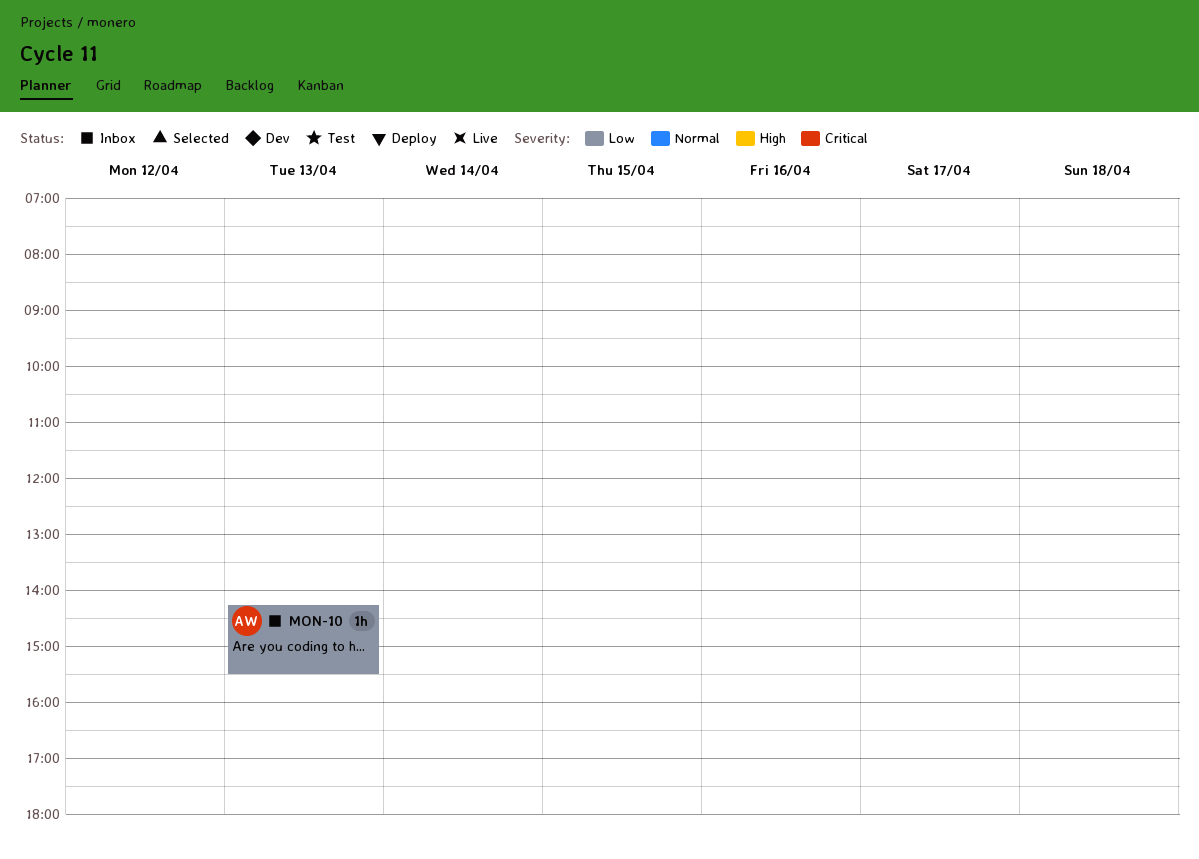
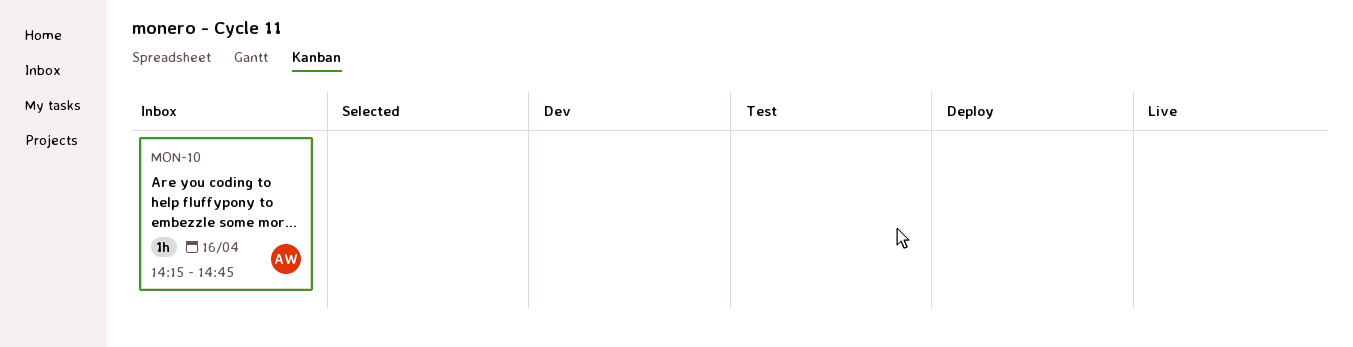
MON-10, day: Apr 13 -> Apr 16
MON-10, ends: 15:30 -> 14:45

